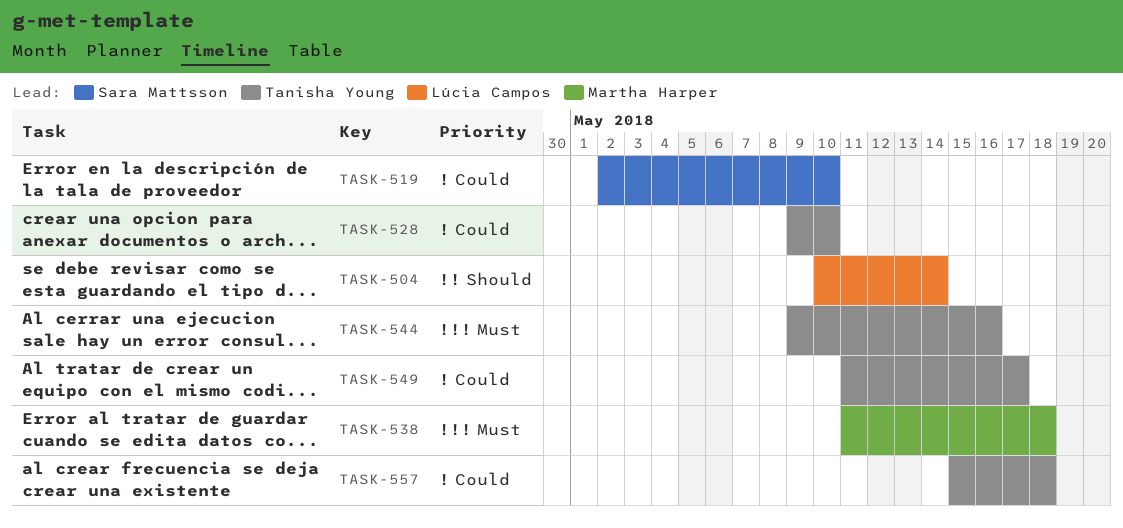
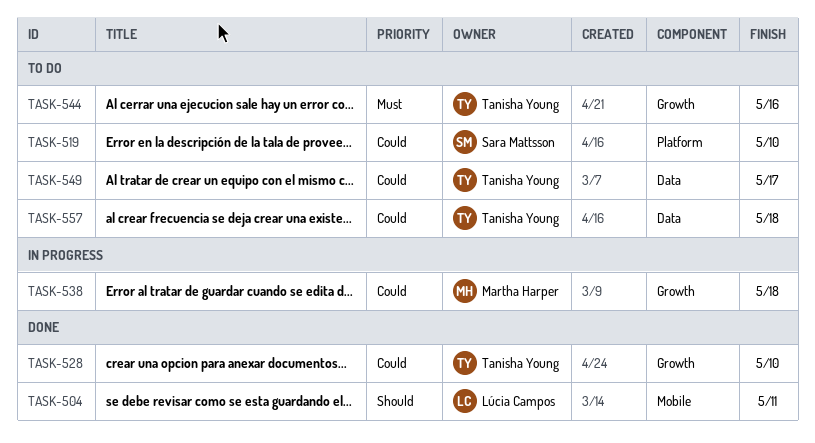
TASK-504, due: May 14 -> May 11
TASK-538, priority: Must -> Could

